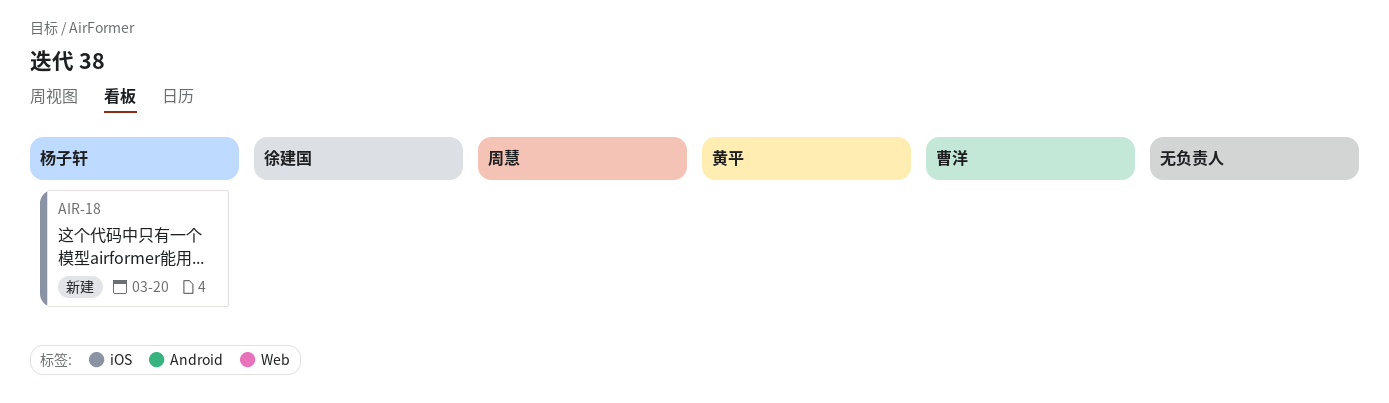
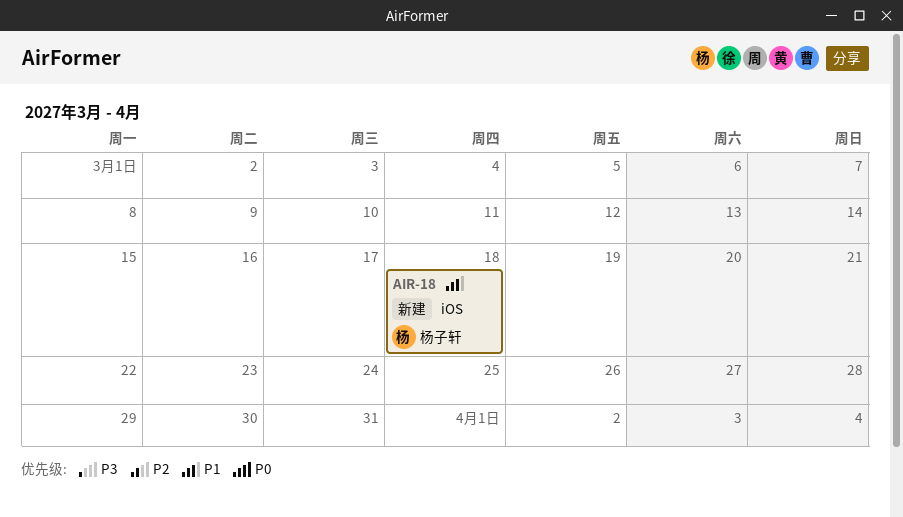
AIR-18, due: Mar 20 -> Mar 18

